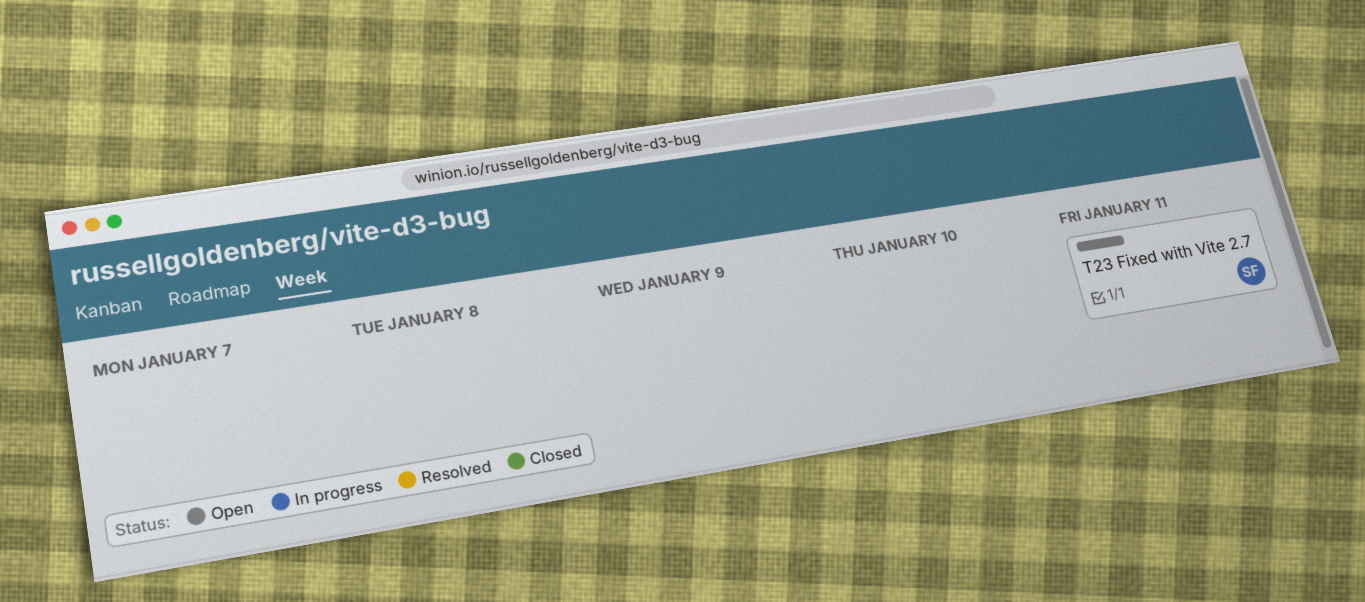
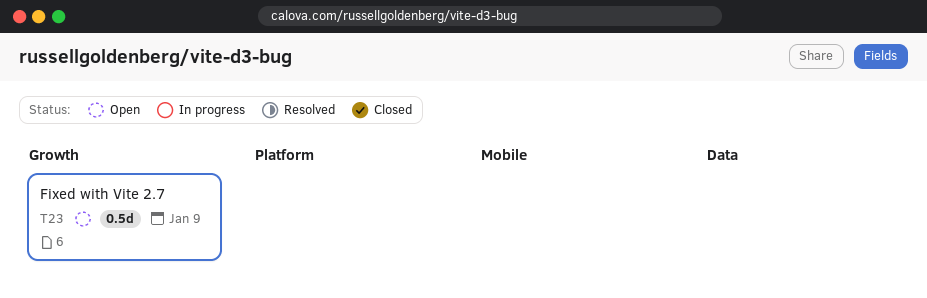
T23, due: Jan 11 -> Jan 9

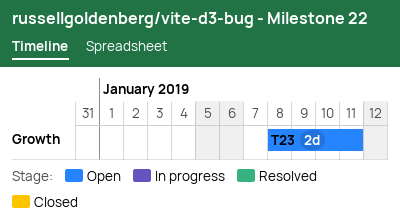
T23, estimate: 0.5d -> 2d
T23, due: Jan 9 -> Jan 11

